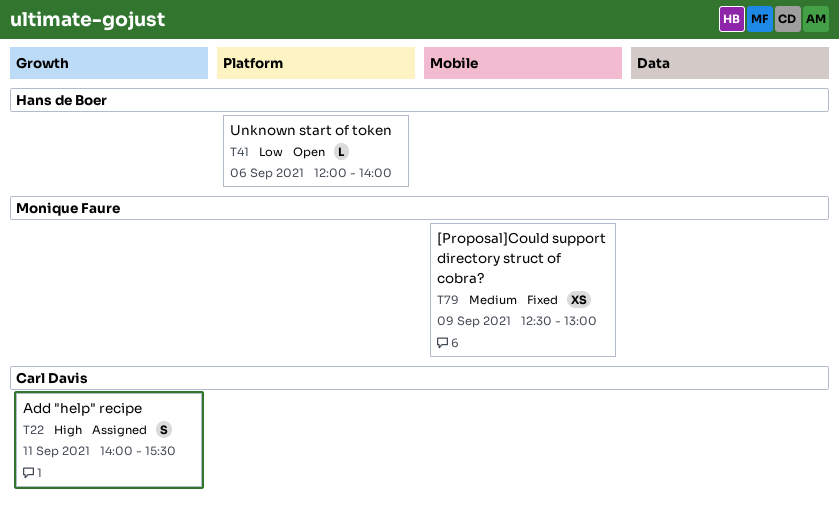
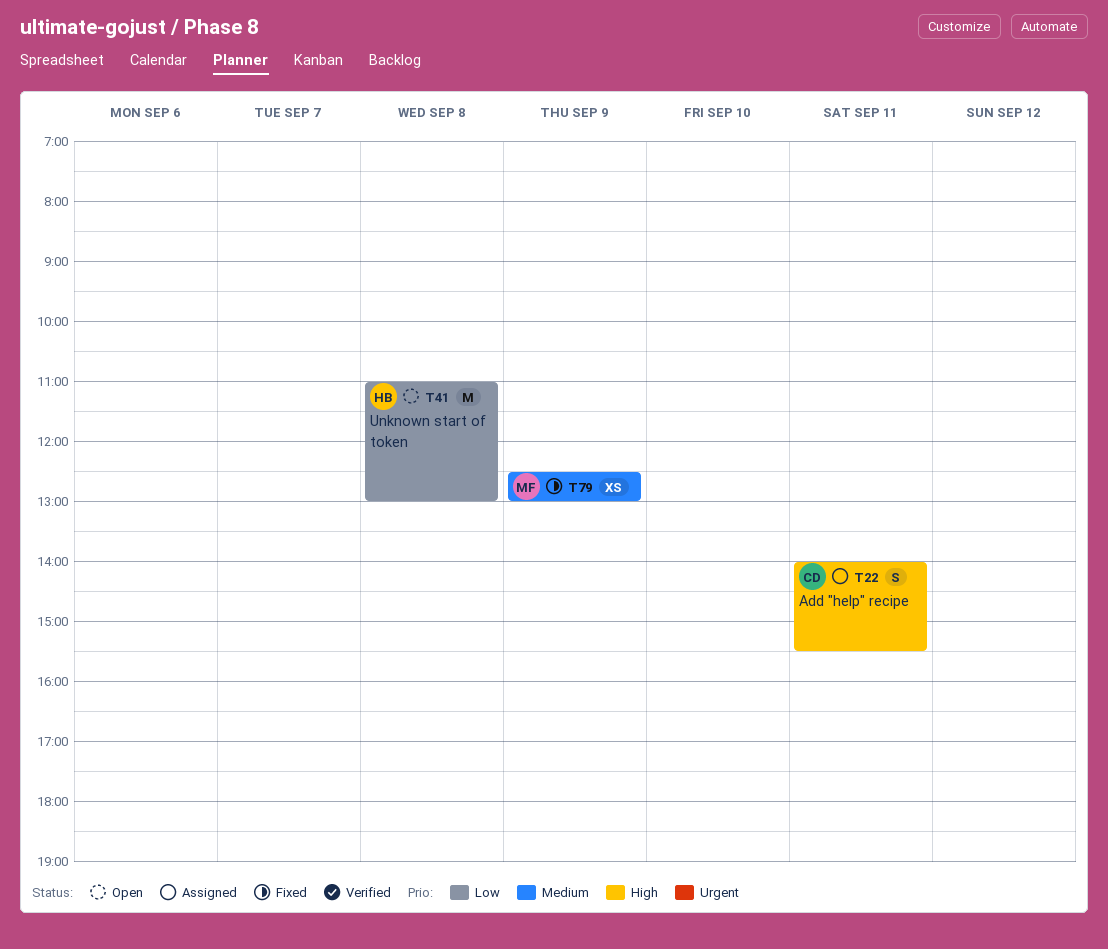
T41, estimate: L -> M
T41, day: Sep 6 -> Sep 8
T41, begins: 12:00 -> 11:00
T41, ends: 14:00 -> 13:00

